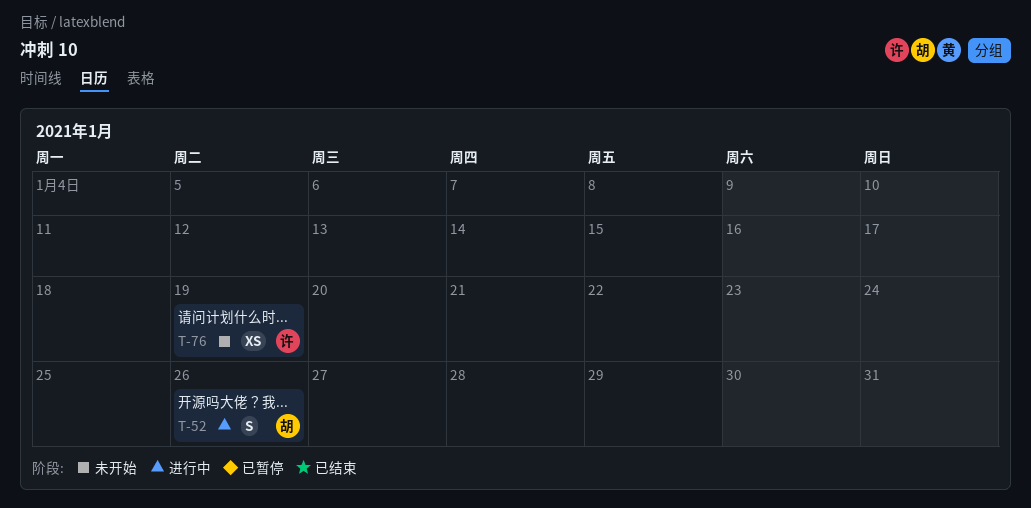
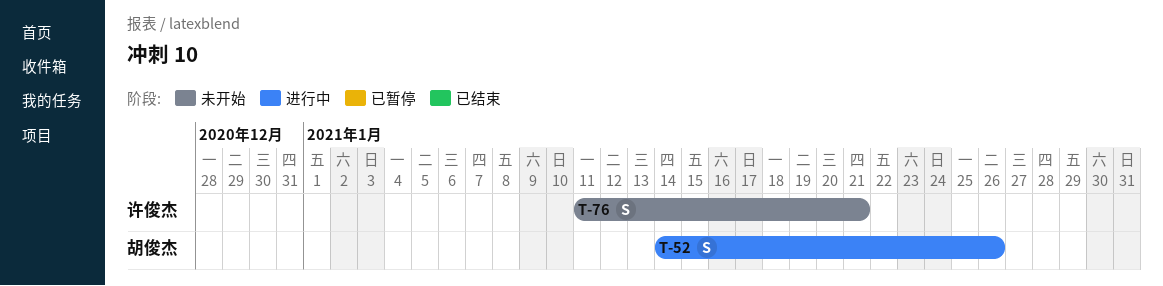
T-76, estimate: XS -> S
T-76, due: Jan 19 -> Jan 21

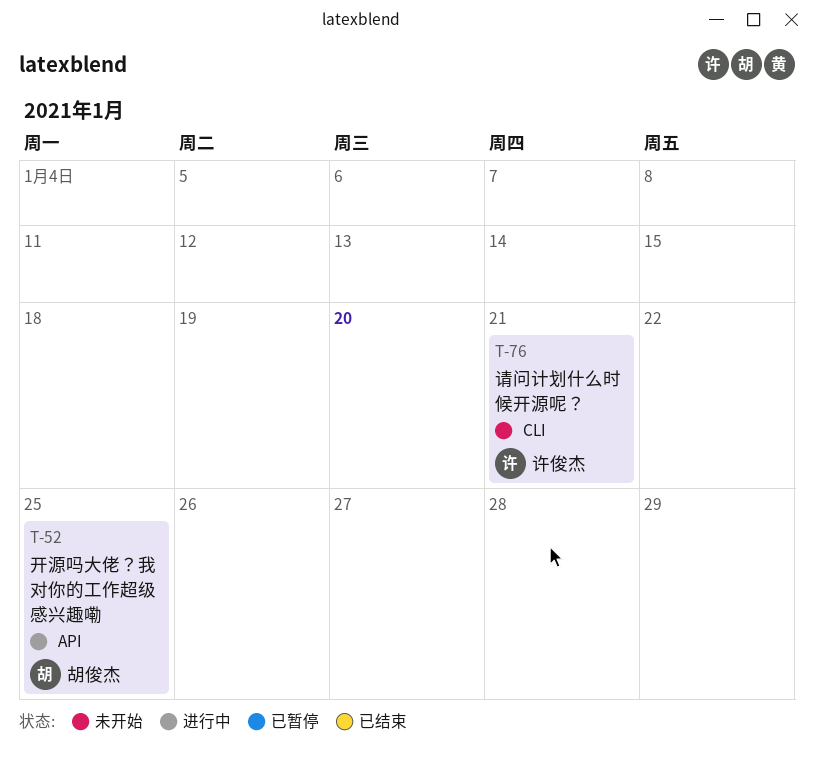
T-52, due: Jan 26 -> Jan 25

